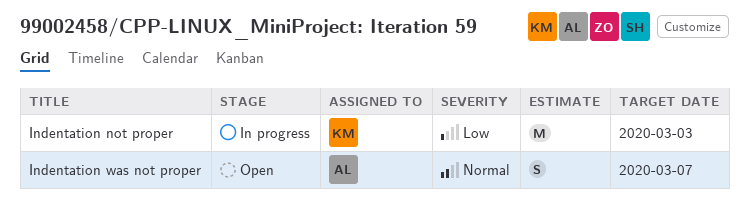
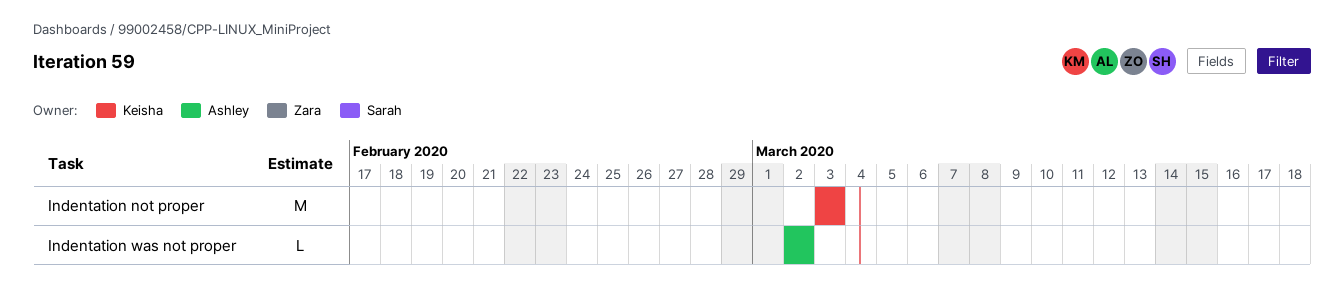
Indentation was not proper, estimate: S -> L
Indentation was not proper, due: Mar 7 -> Mar 2

